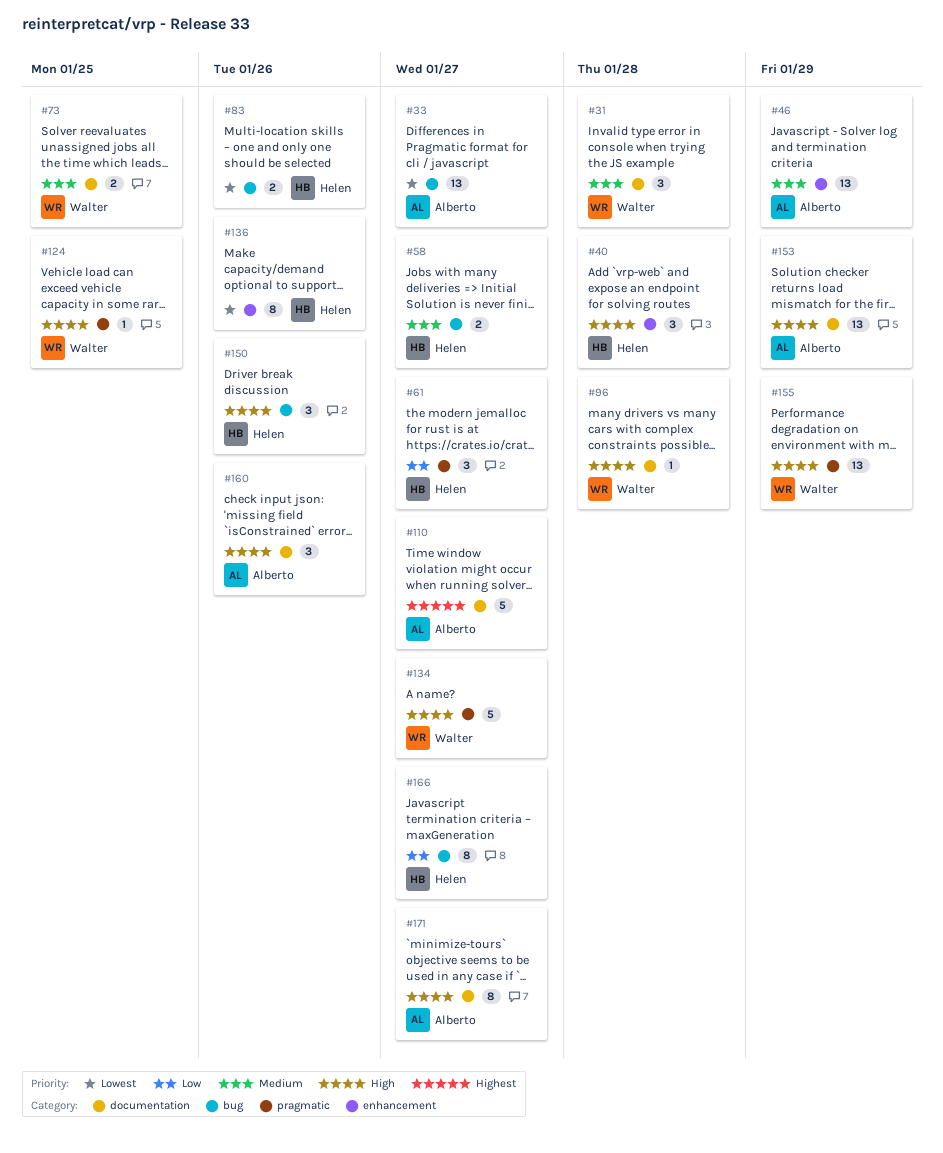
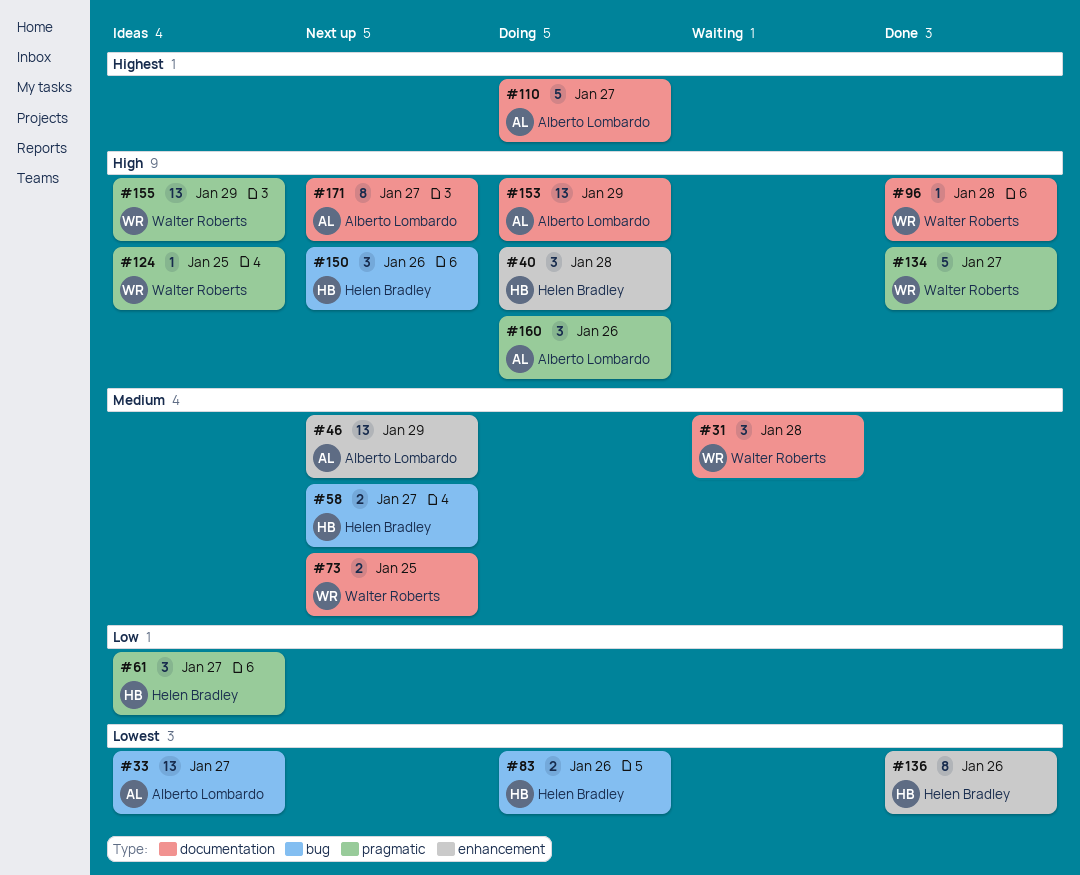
#160, label: documentation -> pragmatic
#166: present -> none

